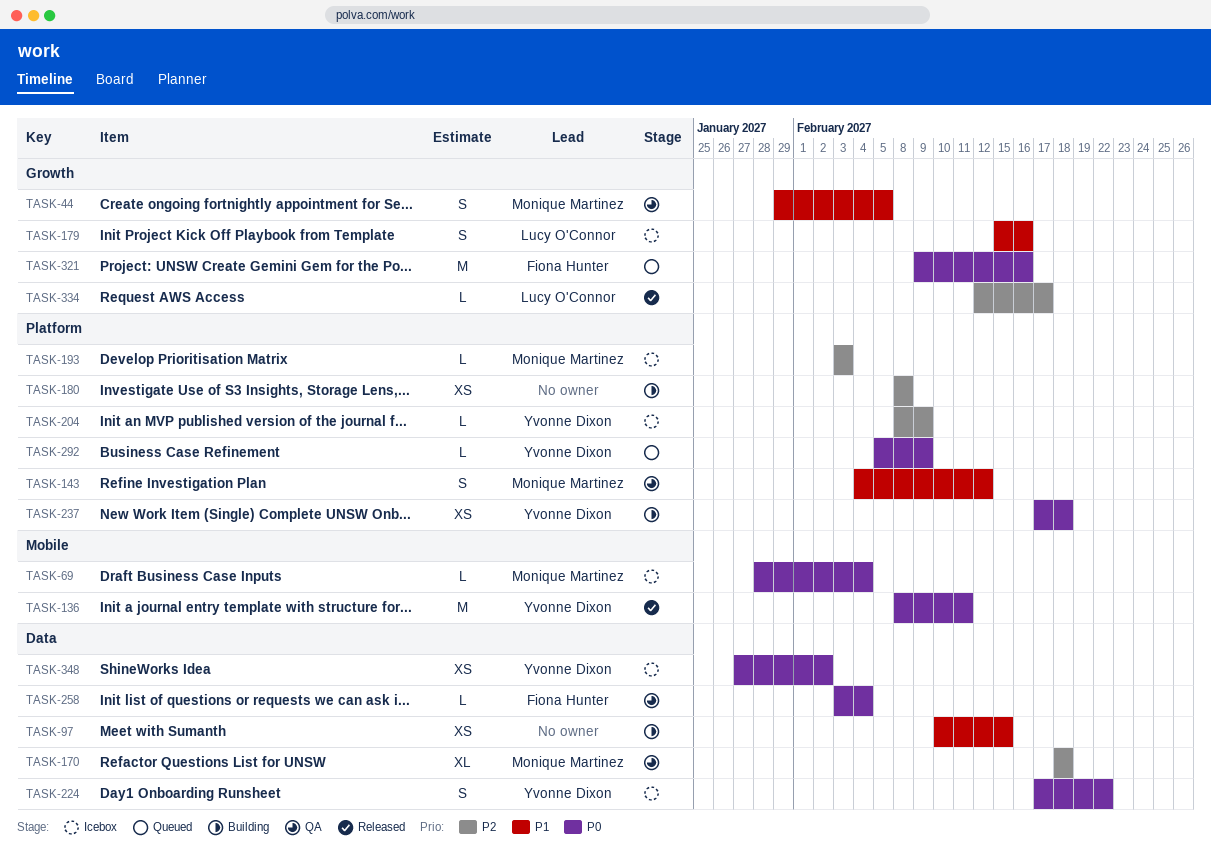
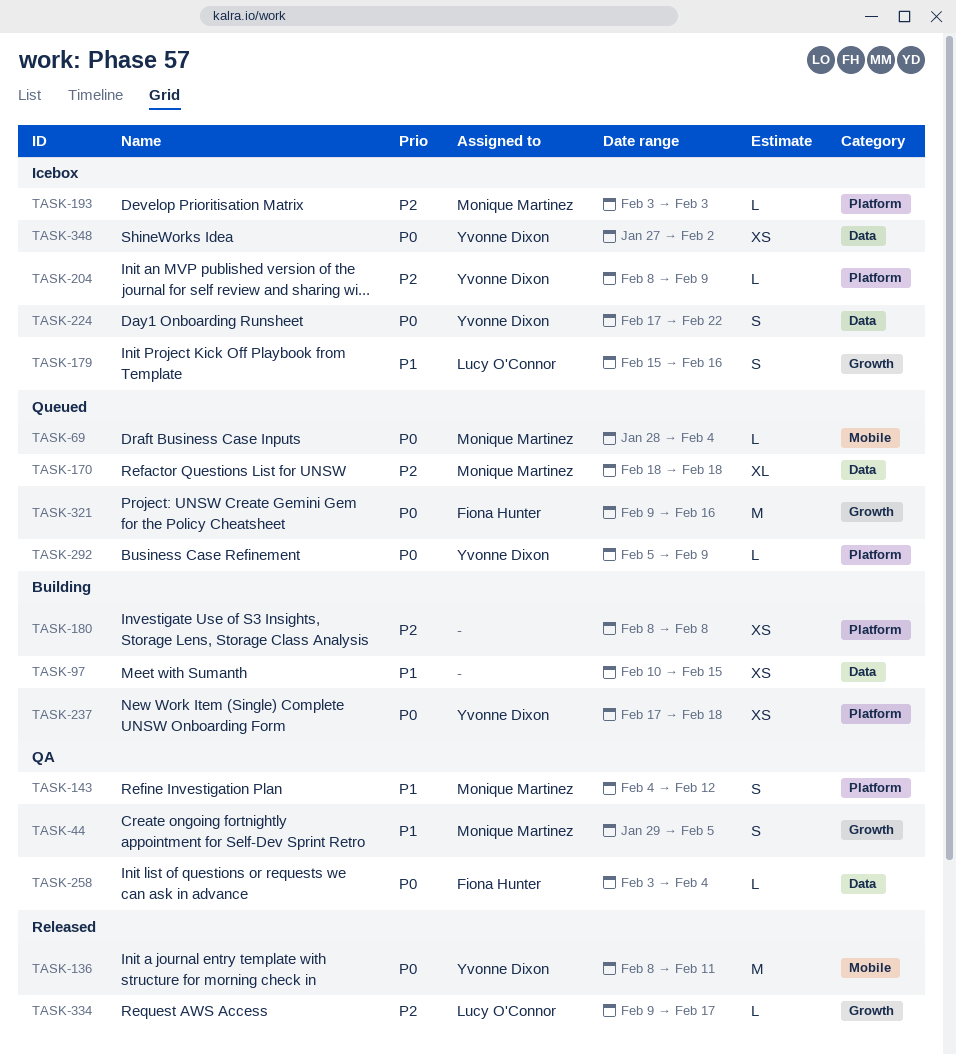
TASK-69, status: Icebox -> Queued
TASK-170, status: QA -> Queued
TASK-334, start: Feb 12 -> Feb 9

